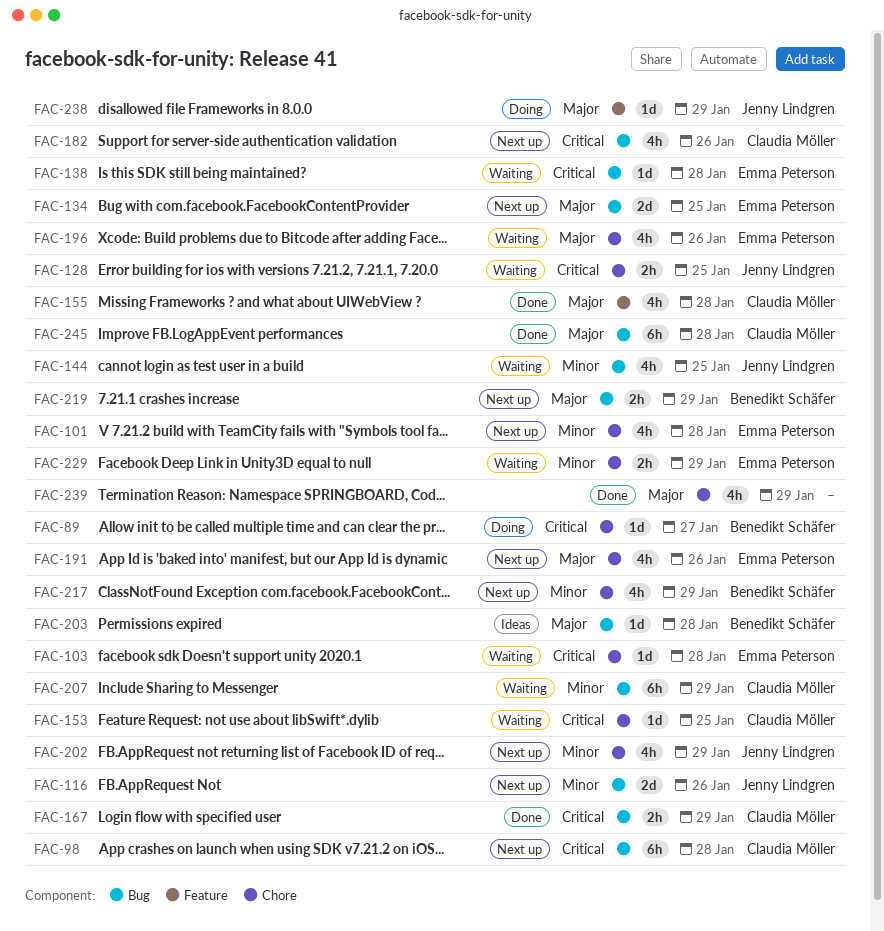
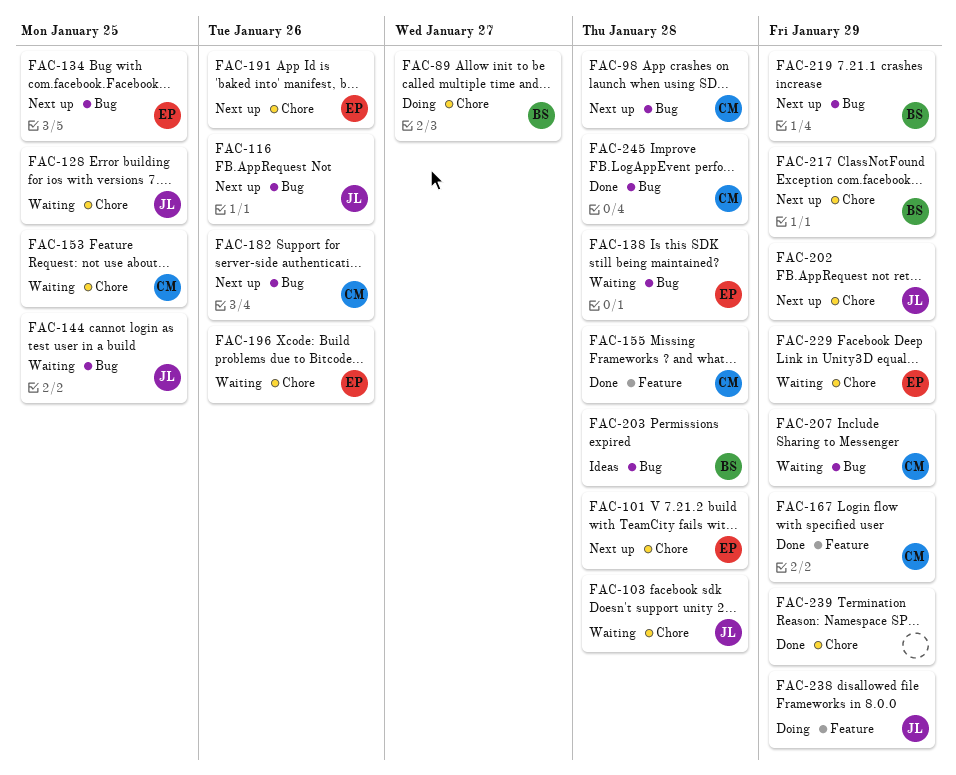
FAC-103, owner: Emma Peterson -> Jenny Lindgren
FAC-167, label: Bug -> Feature

